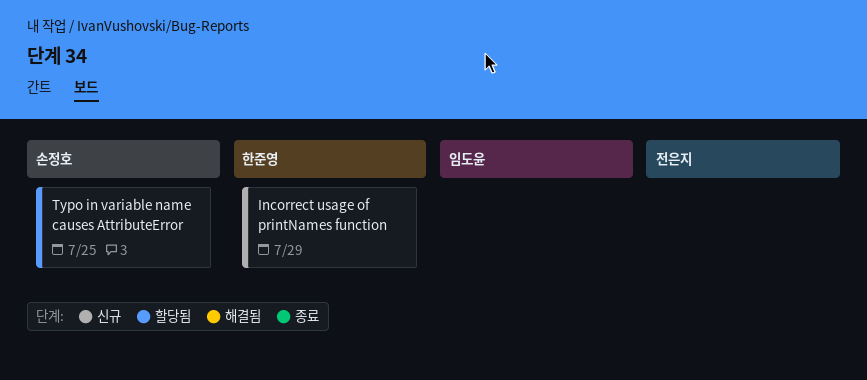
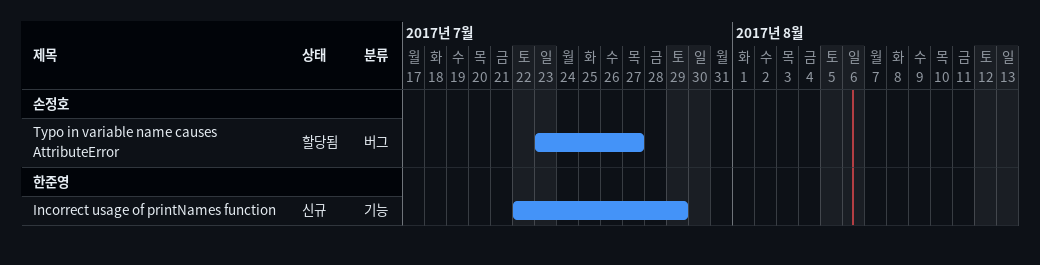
Typo in variable name causes AttributeError, due: Jul 25 -> Jul 27

